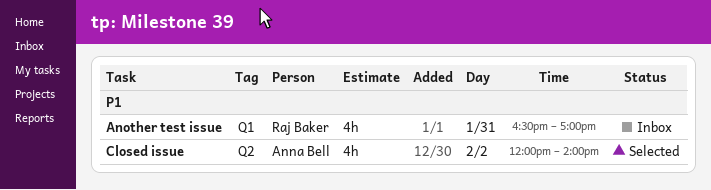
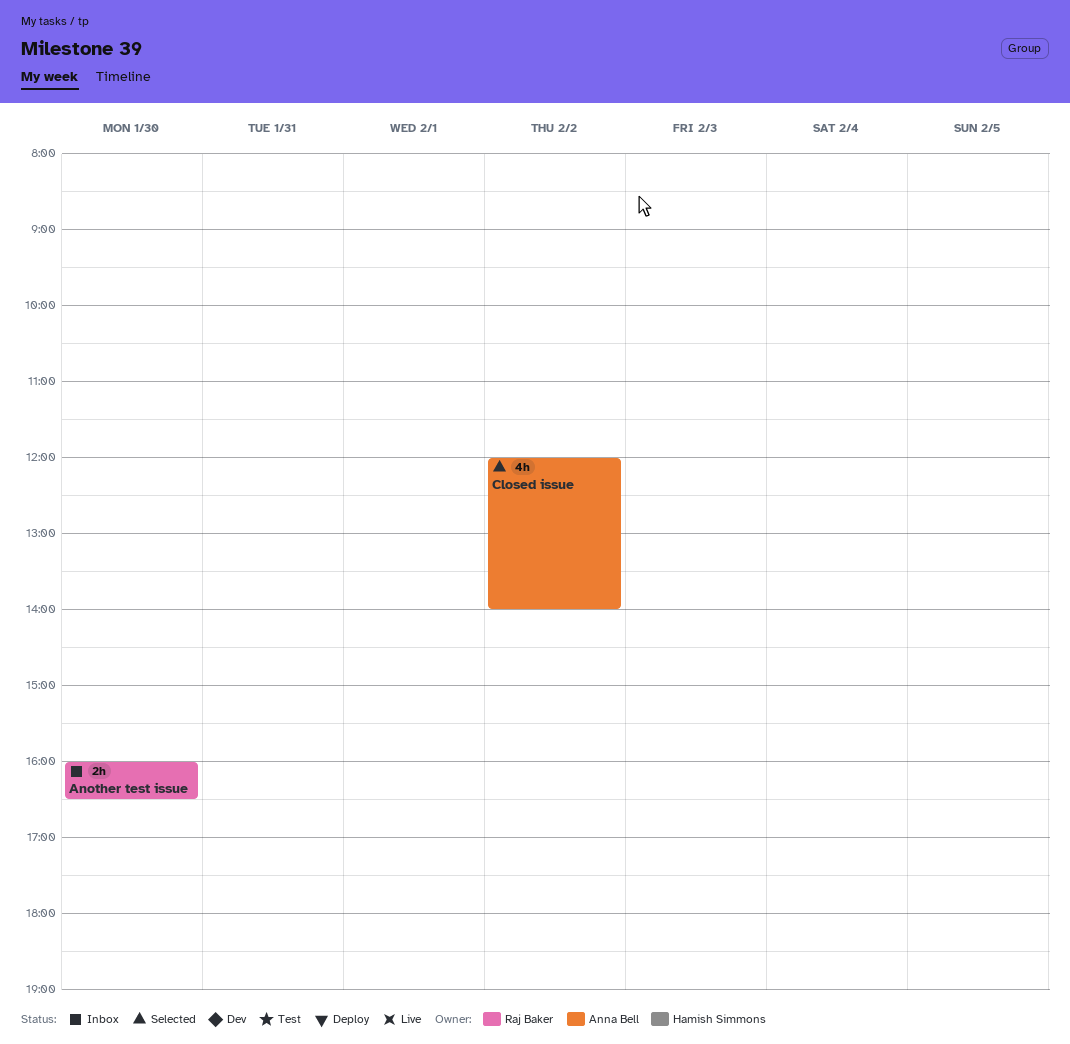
Another test issue, estimate: 4h -> 2h
Another test issue, day: Jan 31 -> Jan 30
Another test issue, begins: 16:30 -> 16:00
Another test issue, ends: 17:00 -> 16:30

